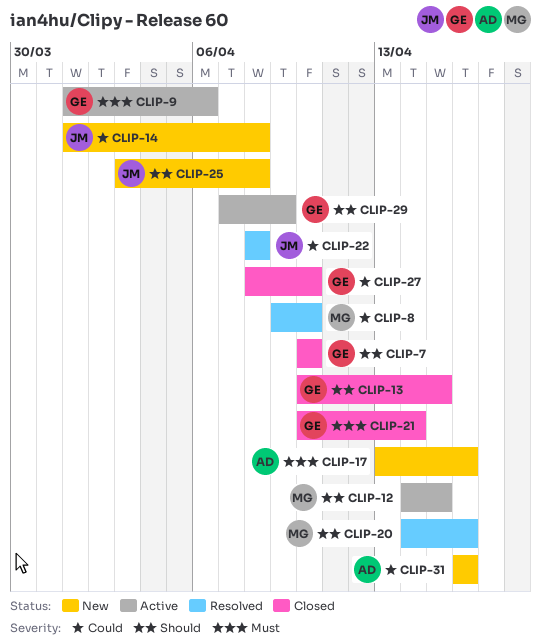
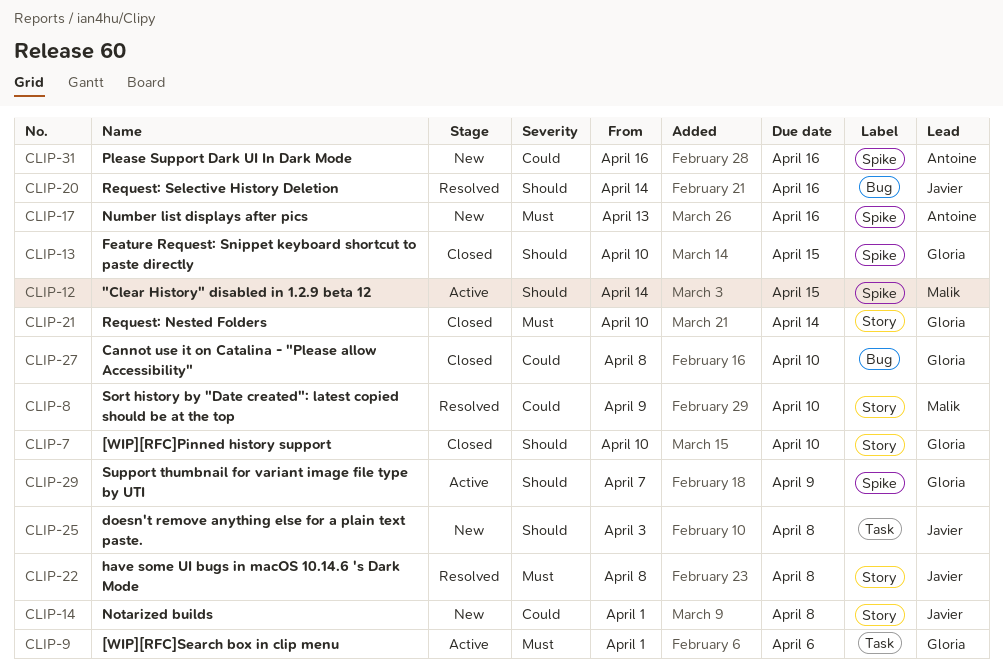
CLIP-20, owner: Malik -> Javier
CLIP-22, priority: Could -> Must

